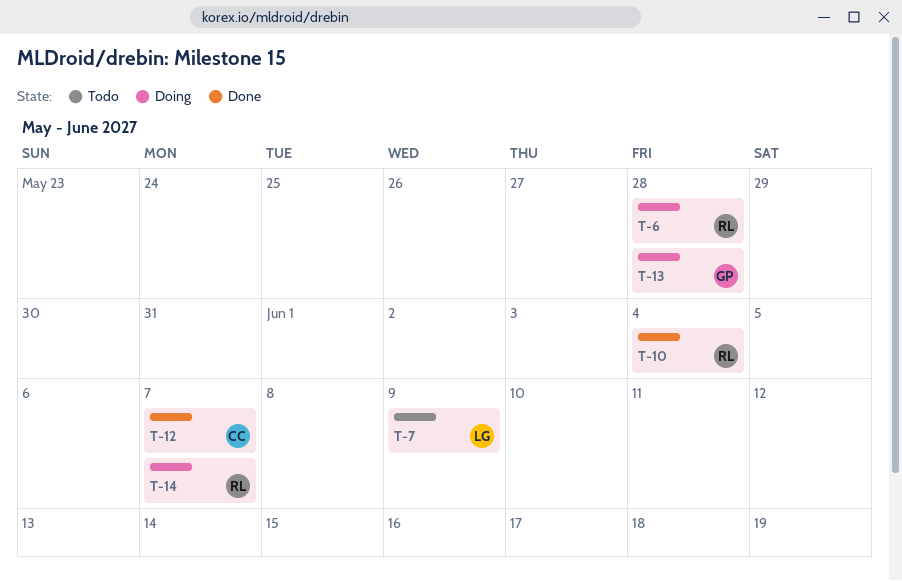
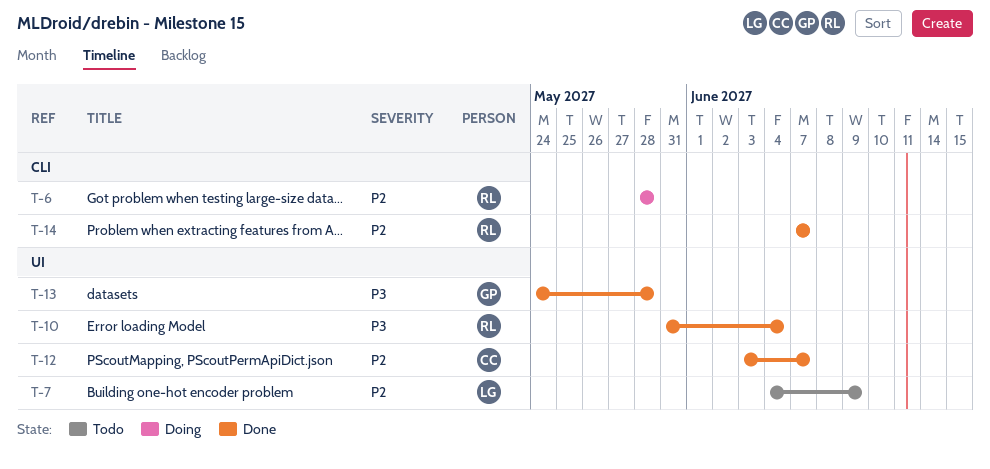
T-13, status: Doing -> Done
T-14, status: Doing -> Done

